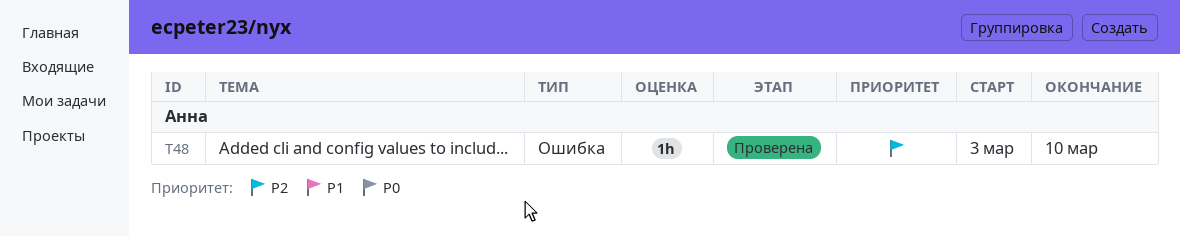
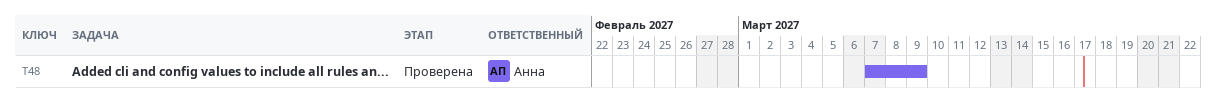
T48, start: Mar 3 -> Mar 7
T48, due: Mar 10 -> Mar 9

